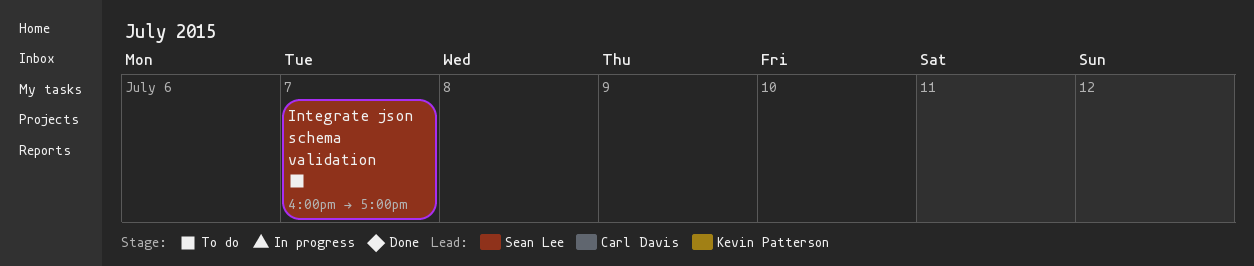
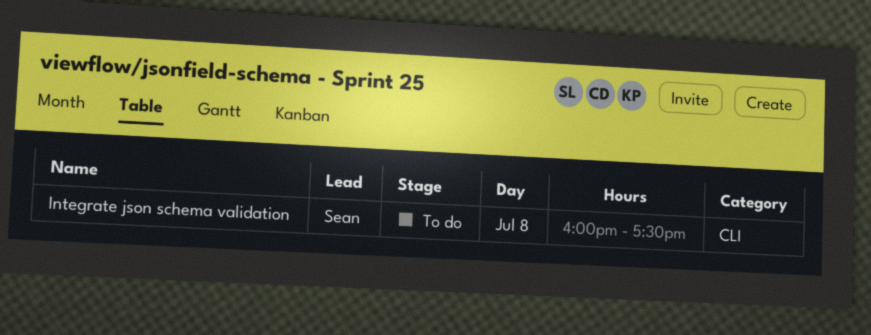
Integrate json schema validation, day: Jul 7 -> Jul 8
Integrate json schema validation, ends: 17:00 -> 17:30

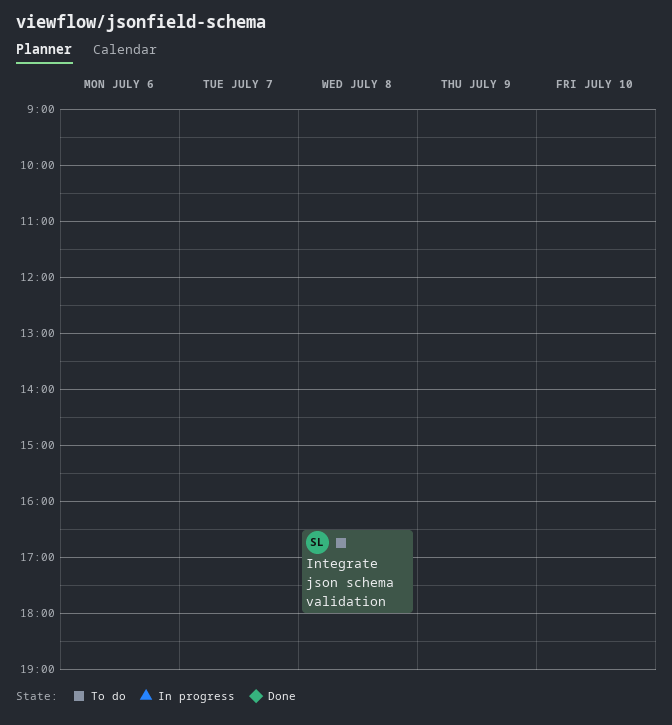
Integrate json schema validation, begins: 16:00 -> 16:30
Integrate json schema validation, ends: 17:30 -> 18:00

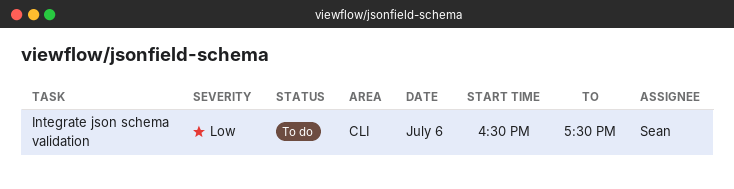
Integrate json schema validation, day: Jul 8 -> Jul 6
Integrate json schema validation, ends: 18:00 -> 17:30

